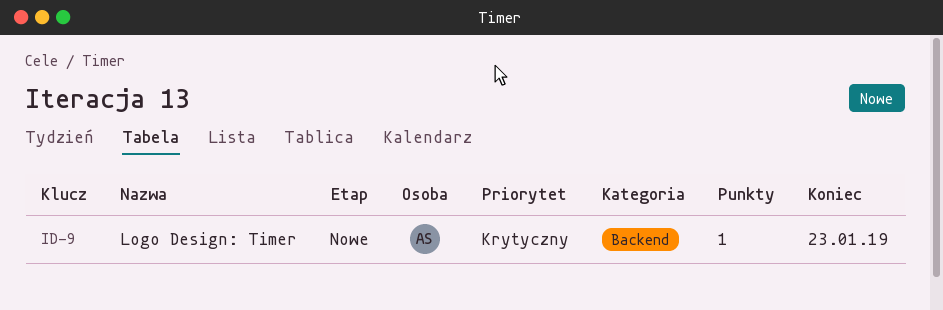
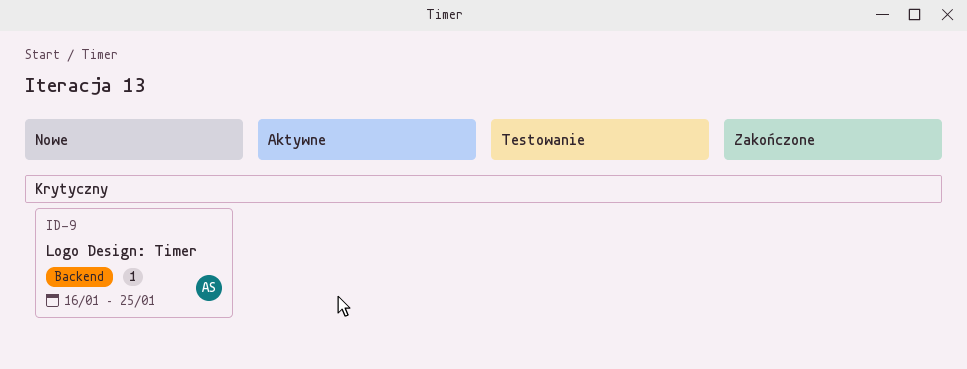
ID-9, due: Jan 23 -> Jan 25

